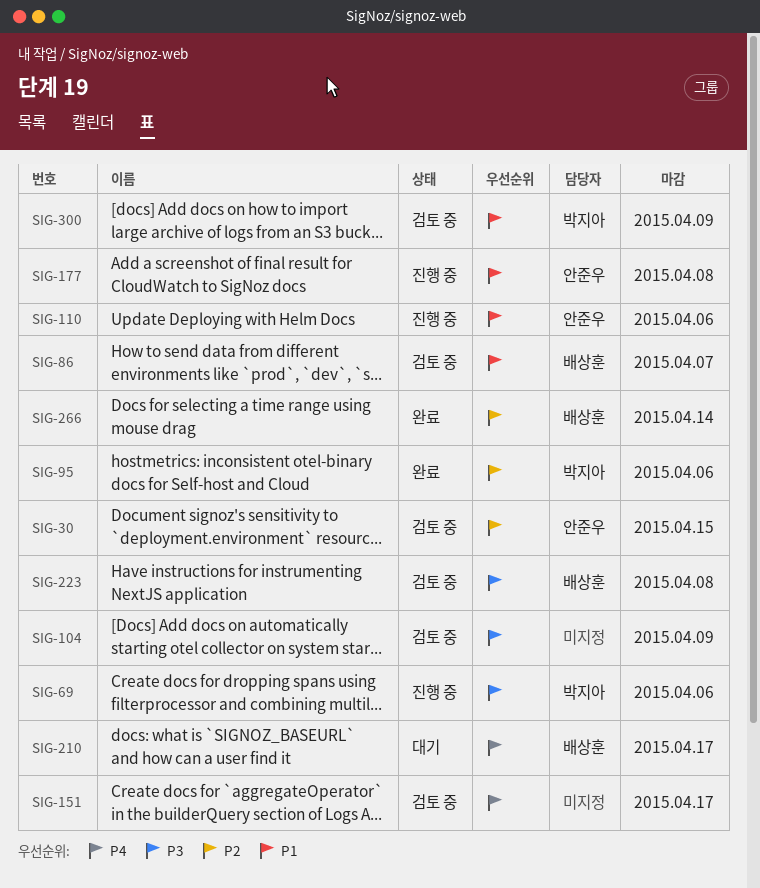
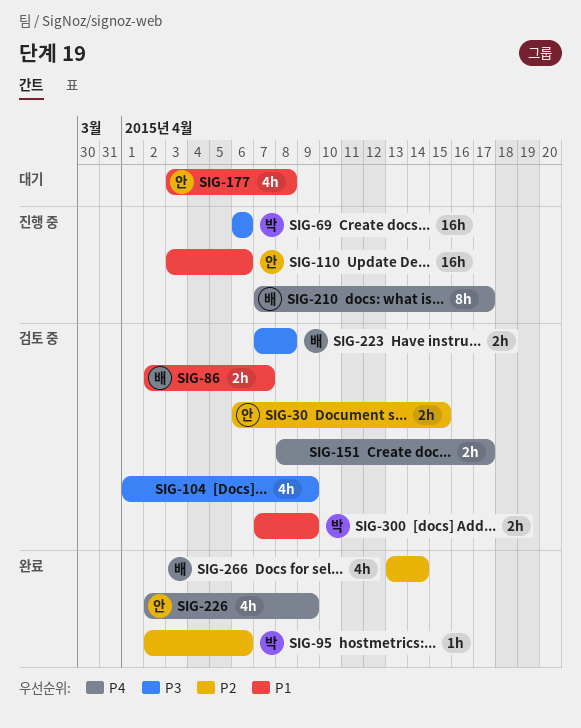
SIG-177, status: 진행 중 -> 대기
SIG-210, status: 대기 -> 진행 중
SIG-226: none -> present

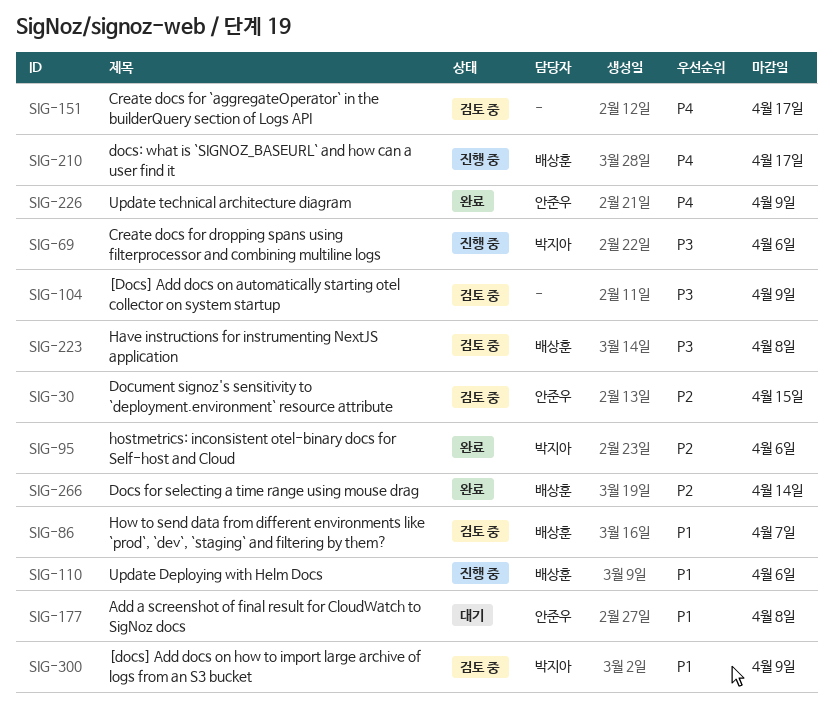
SIG-110, owner: 안준우 -> 배상훈

